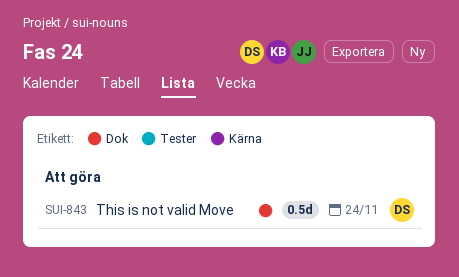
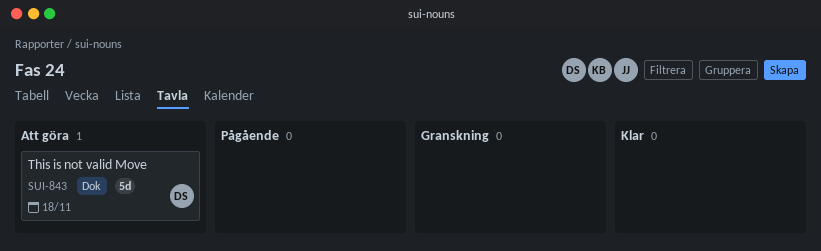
SUI-843, estimate: 0.5d -> 5d
SUI-843, due: Nov 24 -> Nov 18

